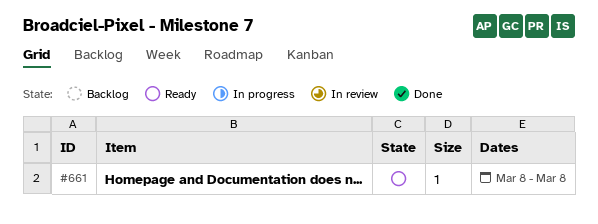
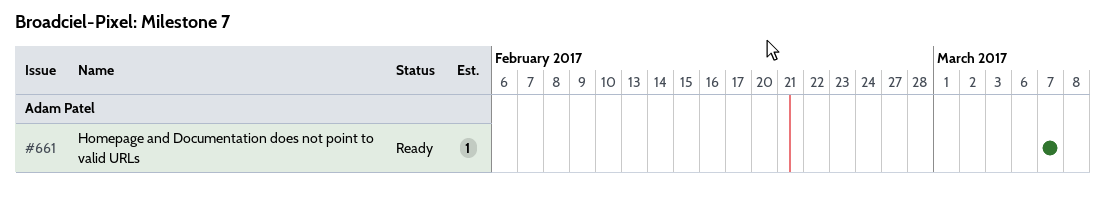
#661, start: Mar 8 -> Mar 7
#661, due: Mar 8 -> Mar 7

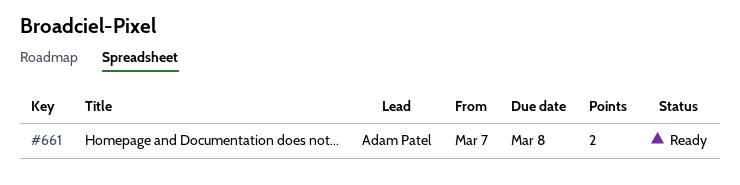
#661, estimate: 1 -> 2
#661, due: Mar 7 -> Mar 8

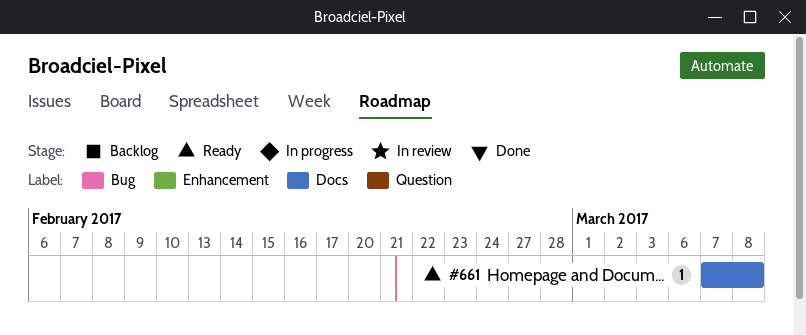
#661, estimate: 2 -> 1

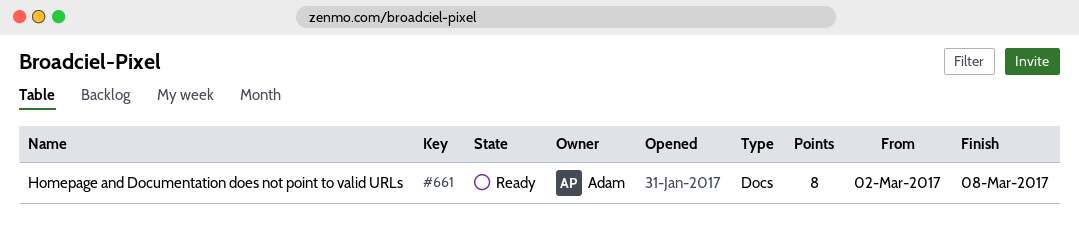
#661, estimate: 1 -> 8
#661, start: Mar 7 -> Mar 2

